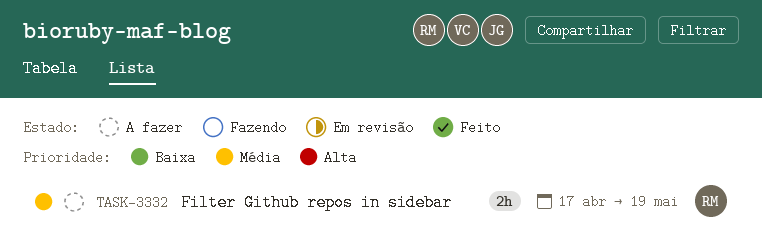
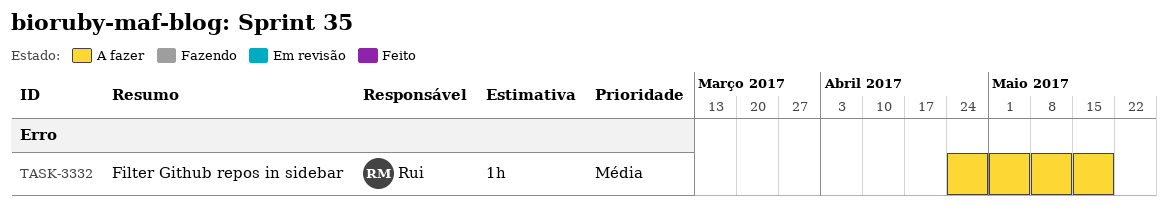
TASK-3332, estimate: 2h -> 1h
TASK-3332, start: Apr 17 -> Apr 24

